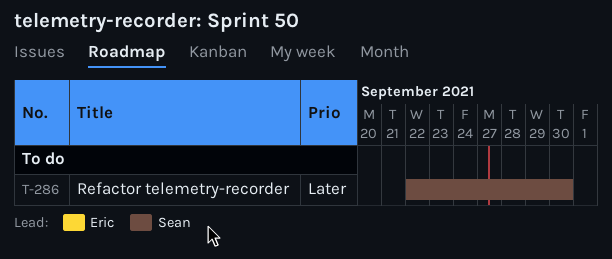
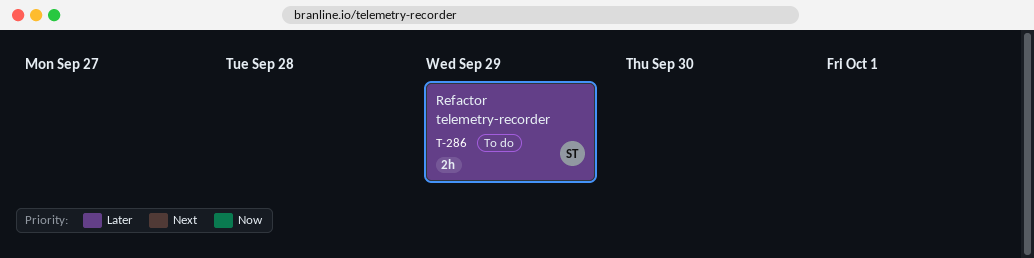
T-286, due: Sep 30 -> Sep 29

